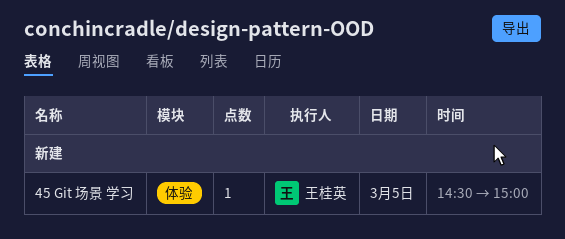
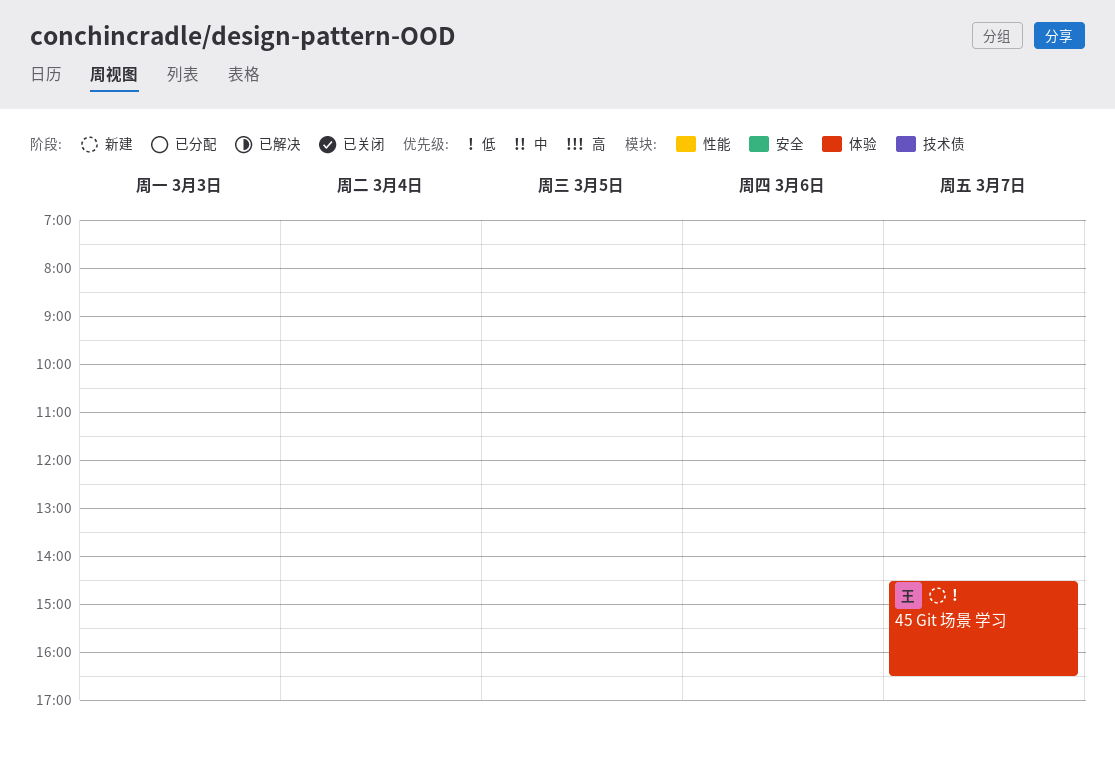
45 Git 场景 学习, day: Mar 5 -> Mar 7
45 Git 场景 学习, ends: 15:00 -> 16:30

